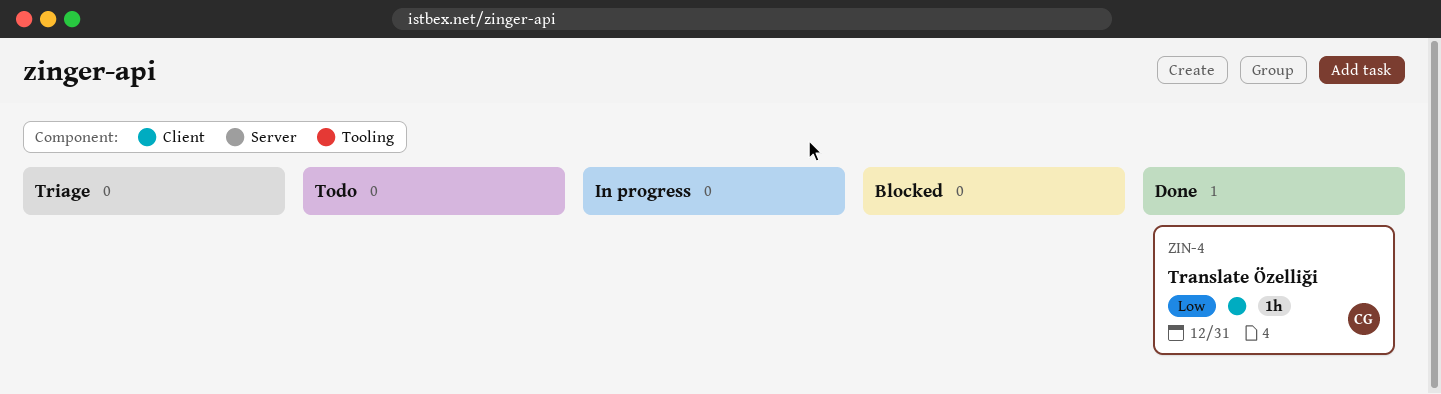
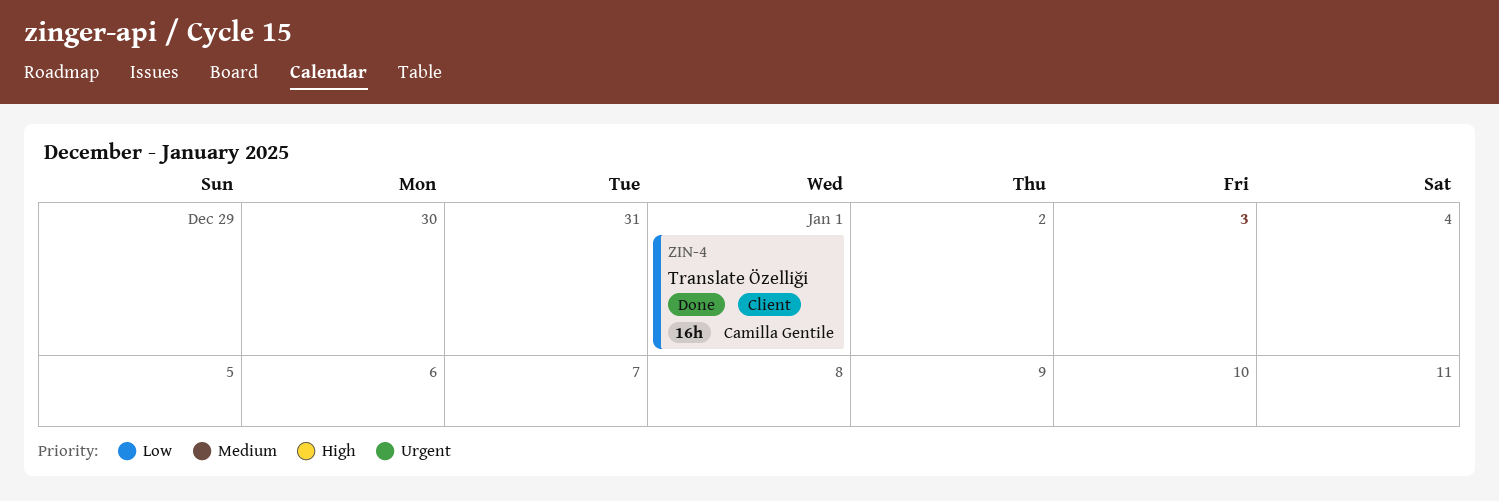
ZIN-4, estimate: 1h -> 16h
ZIN-4, due: Dec 31 -> Jan 1

